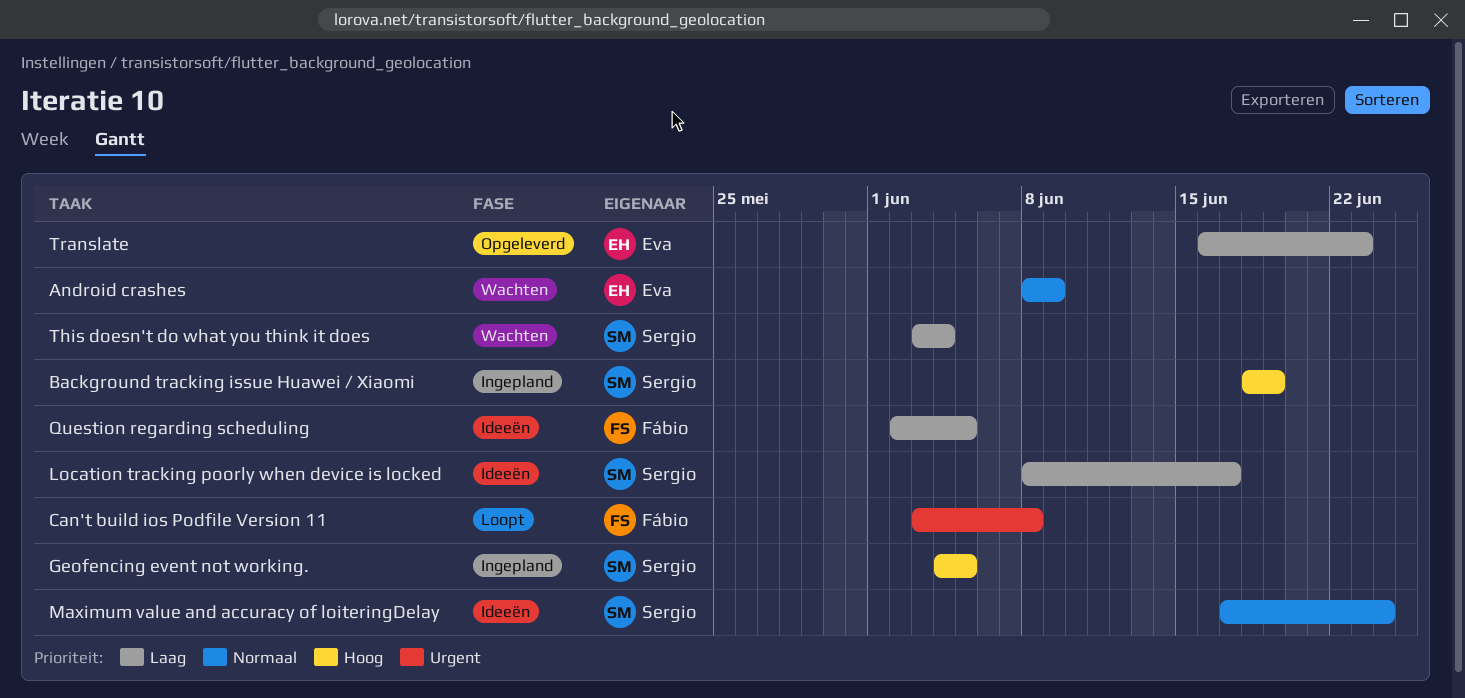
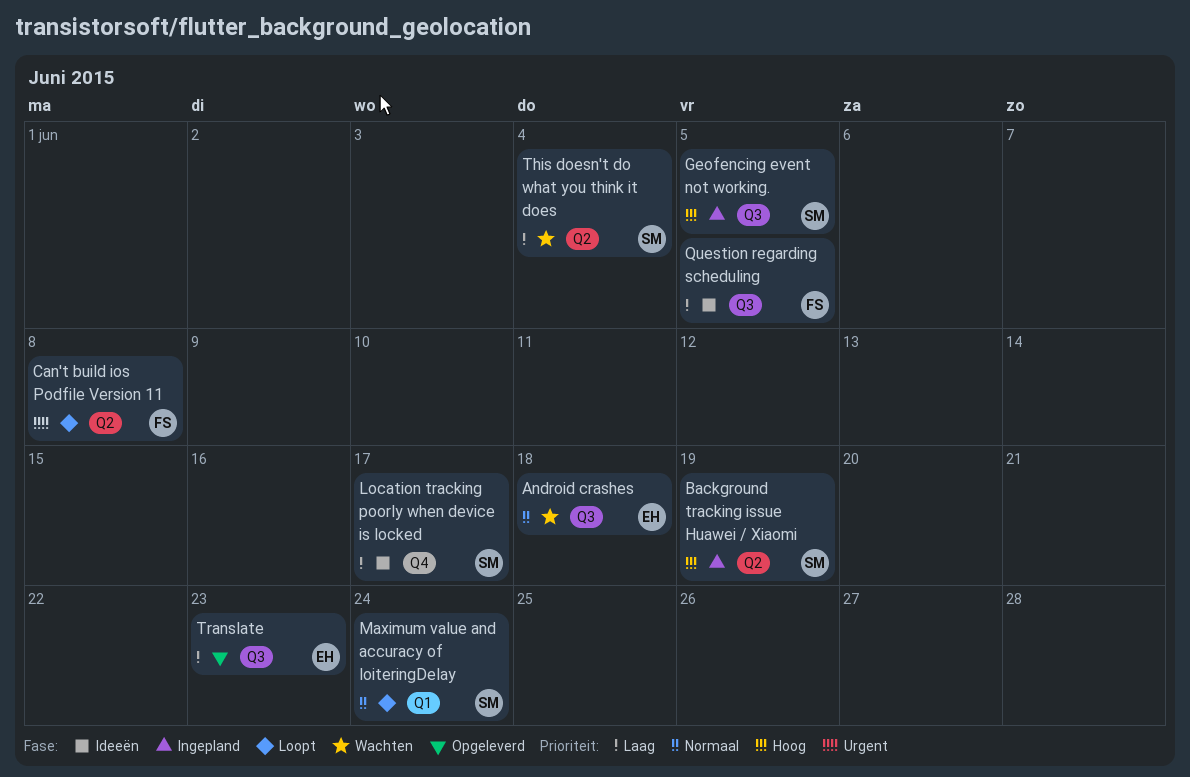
Android crashes, due: Jun 9 -> Jun 18
Maximum value and accuracy of loiteringDelay, status: Ideeën -> Loopt

